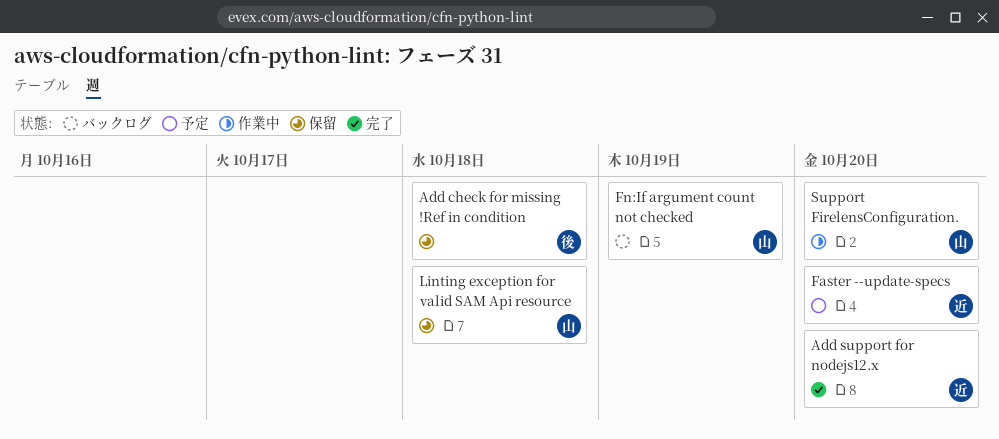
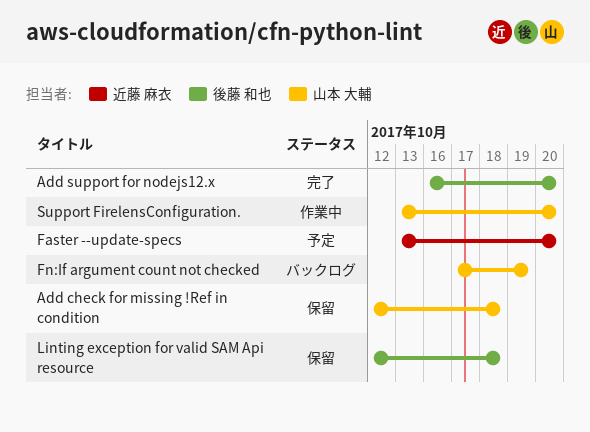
Add check for missing !Ref in condition, owner: 後藤 和也 -> 山本 大輔
Add support for nodejs12.x, owner: 近藤 麻衣 -> 後藤 和也
Linting exception for valid SAM Api resource, owner: 山本 大輔 -> 後藤 和也

